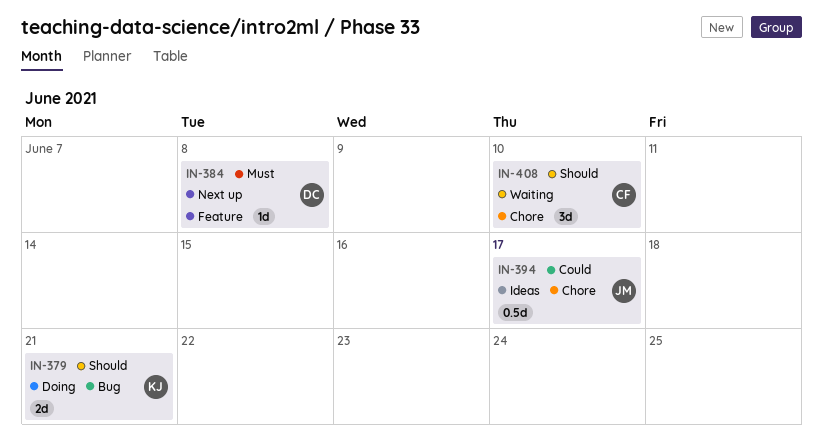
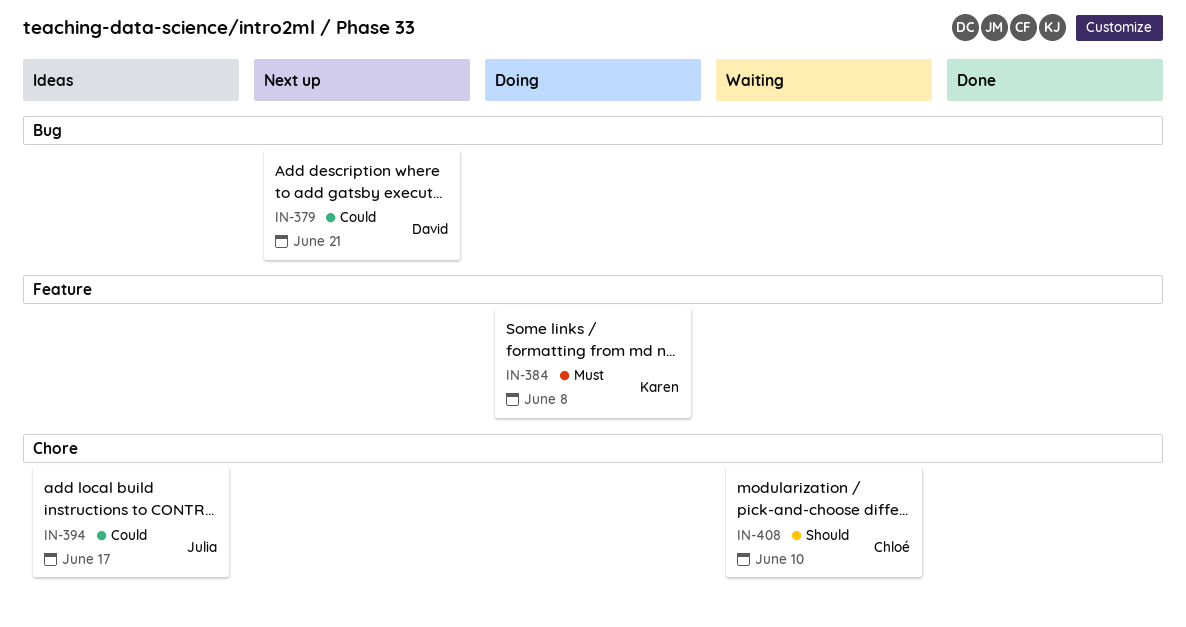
IN-379, status: Doing -> Next up
IN-379, owner: Karen -> David
IN-379, priority: Should -> Could
IN-384, status: Next up -> Doing
IN-384, owner: David -> Karen

